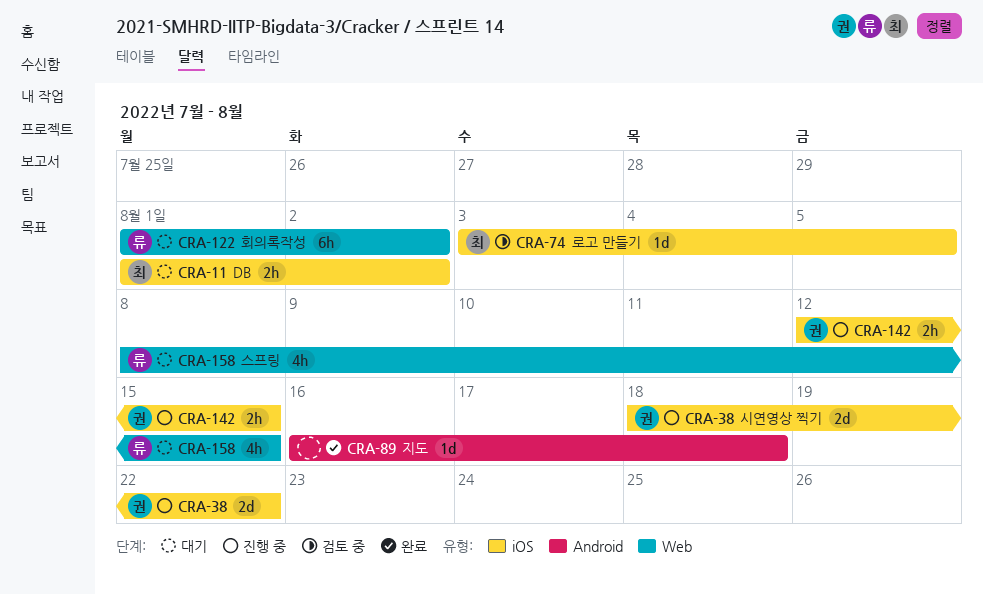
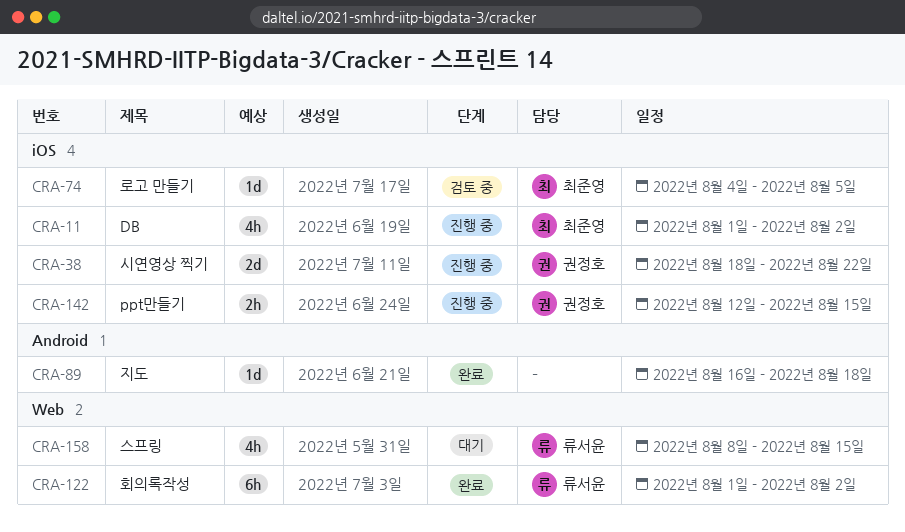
CRA-11, status: 대기 -> 진행 중
CRA-11, estimate: 2h -> 4h
CRA-74, start: Aug 3 -> Aug 4
CRA-122, status: 대기 -> 완료

